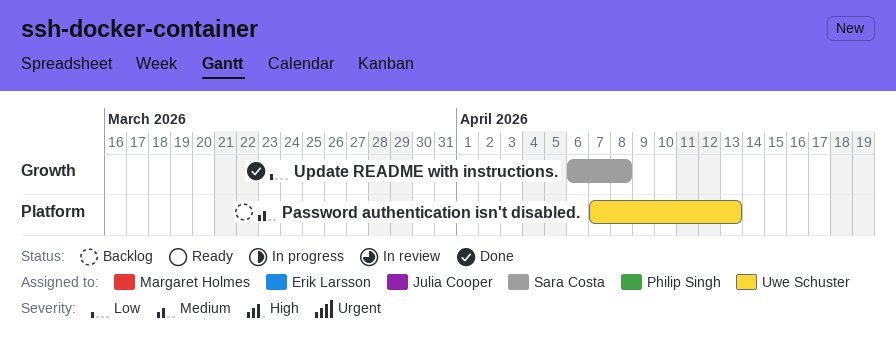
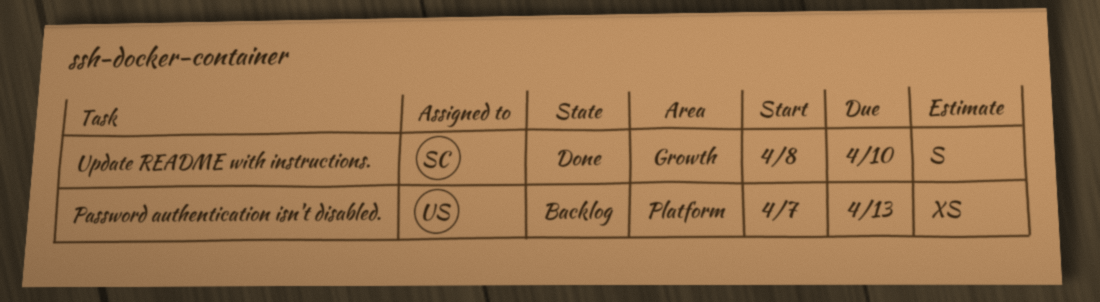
Update README with instructions., start: Apr 6 -> Apr 8
Update README with instructions., due: Apr 8 -> Apr 10

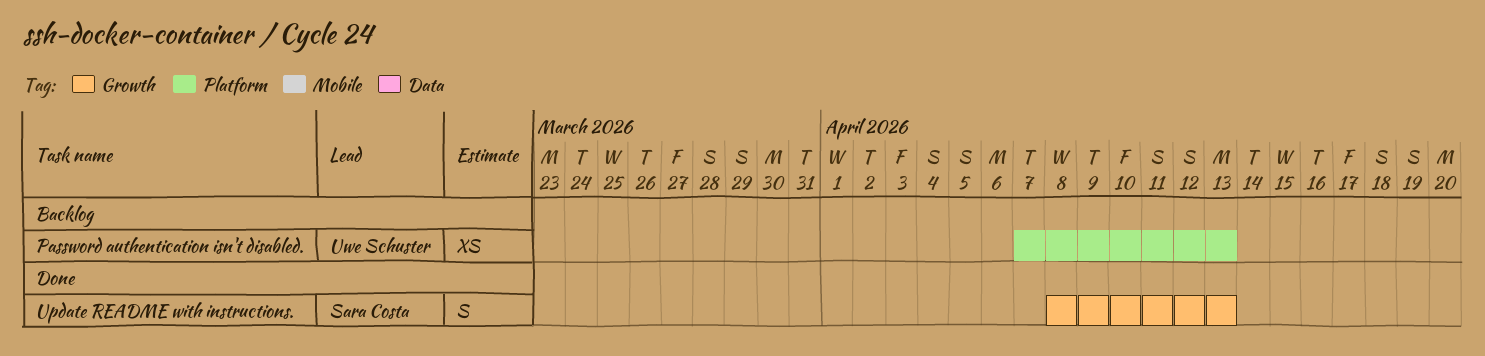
Update README with instructions., due: Apr 10 -> Apr 13

